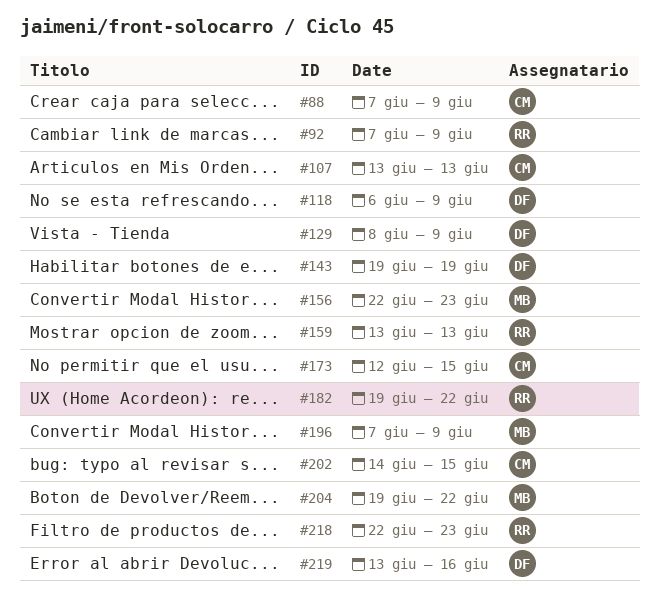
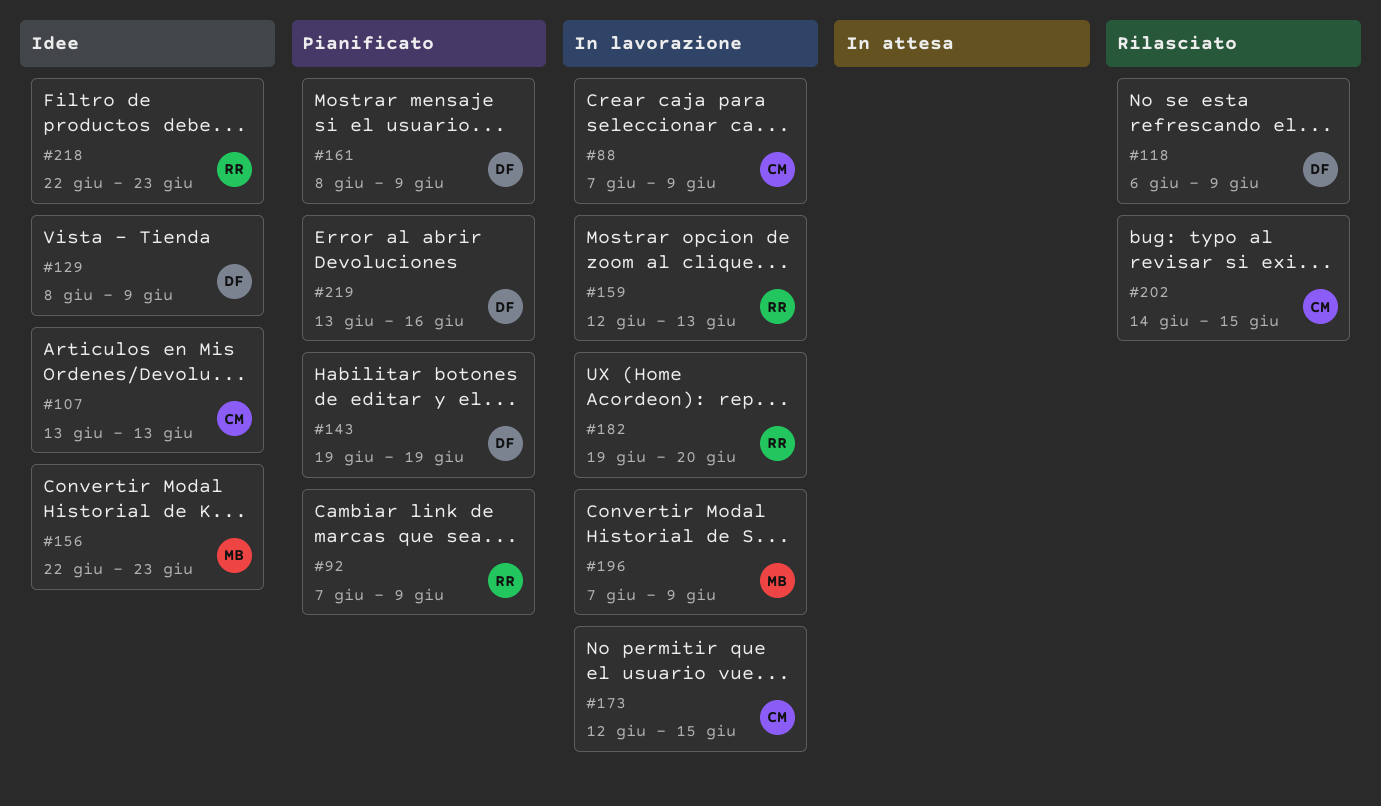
#159, start: Jun 13 -> Jun 12
#161: none -> present
#182, due: Jun 22 -> Jun 20
#204: present -> none

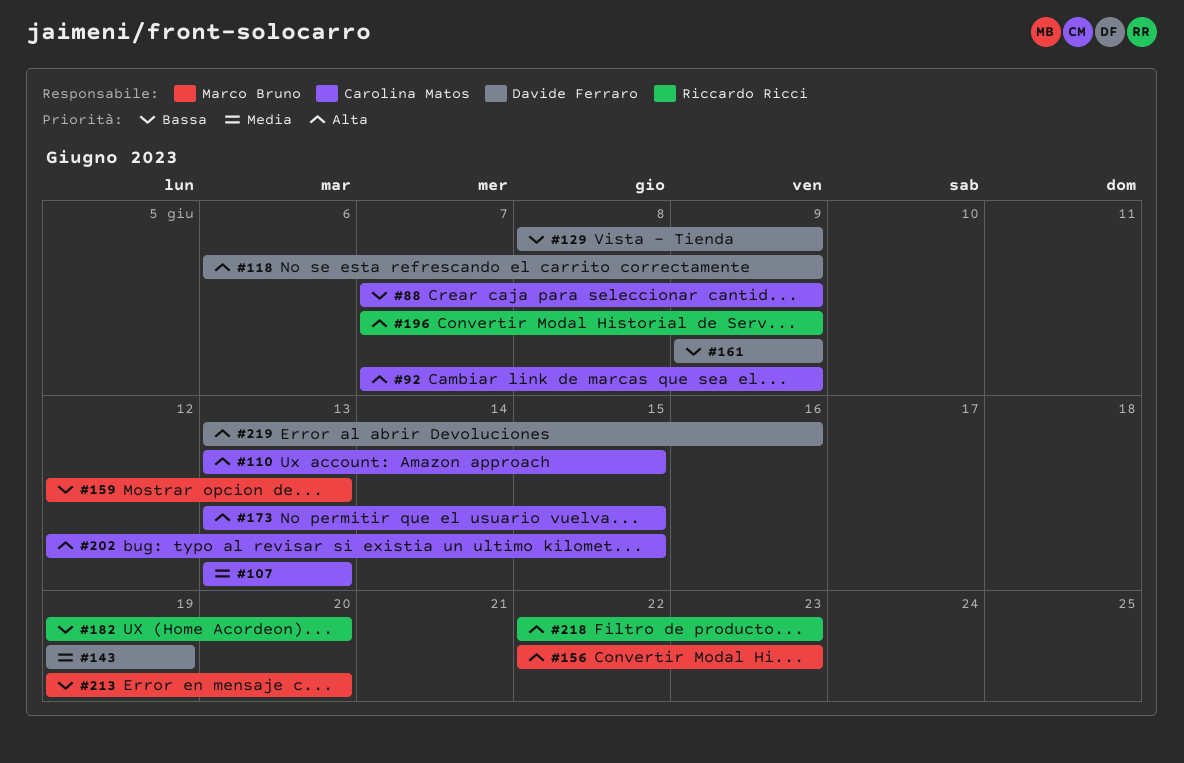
#92, owner: Riccardo Ricci -> Carolina Matos
#110: none -> present
#159, owner: Riccardo Ricci -> Marco Bruno
#161, start: Jun 8 -> Jun 9
#173, start: Jun 12 -> Jun 13
#196, owner: Marco Bruno -> Riccardo Ricci
#202, start: Jun 14 -> Jun 12
#213: none -> present

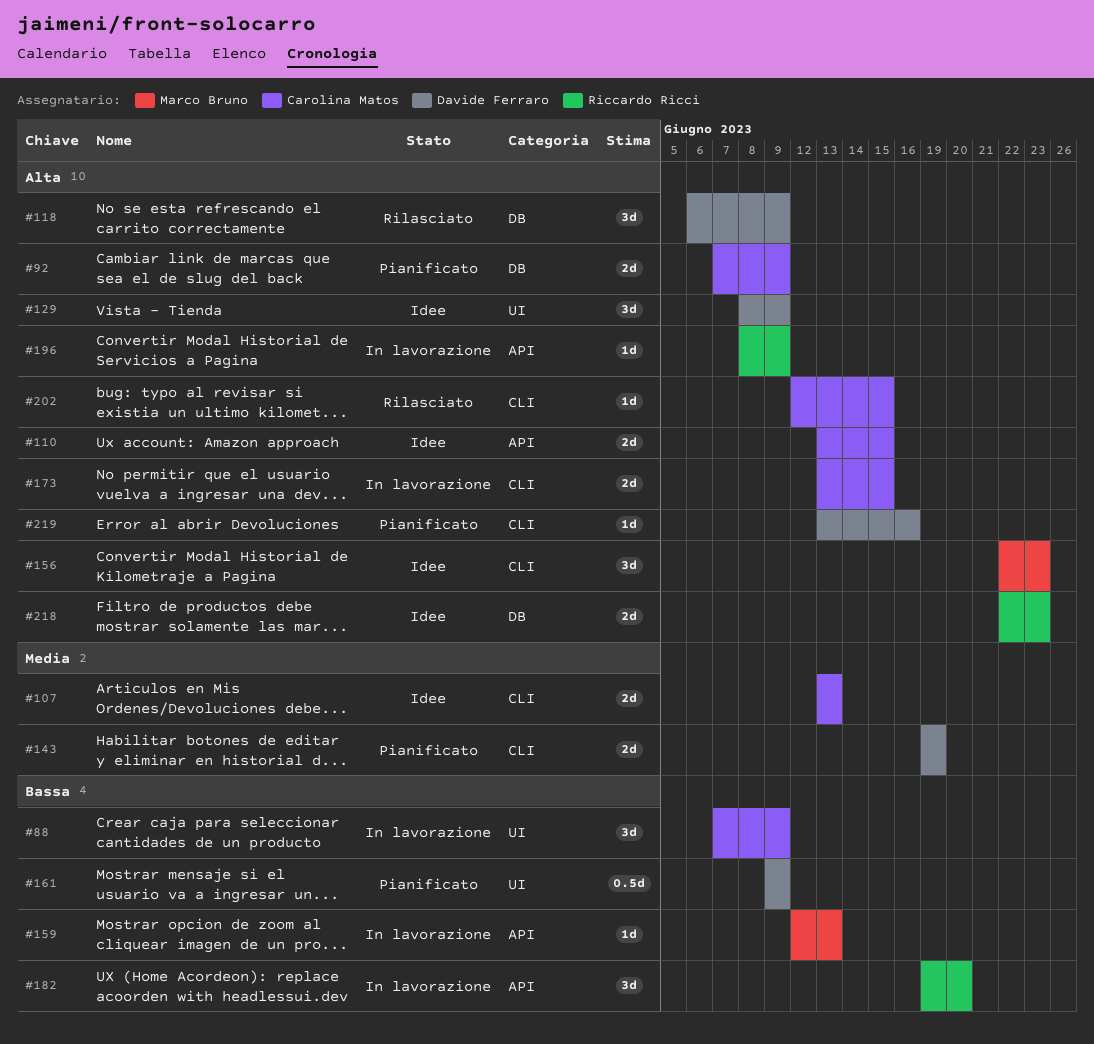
#129, priority: Bassa -> Alta
#196, start: Jun 7 -> Jun 8
#213: present -> none

